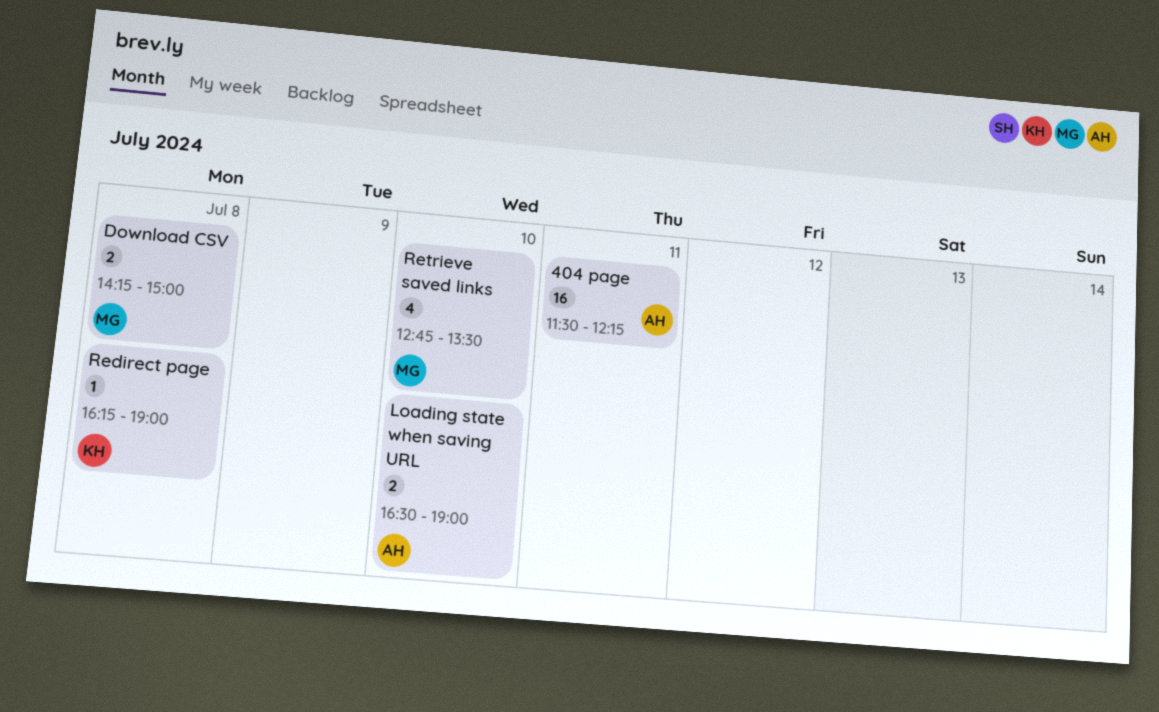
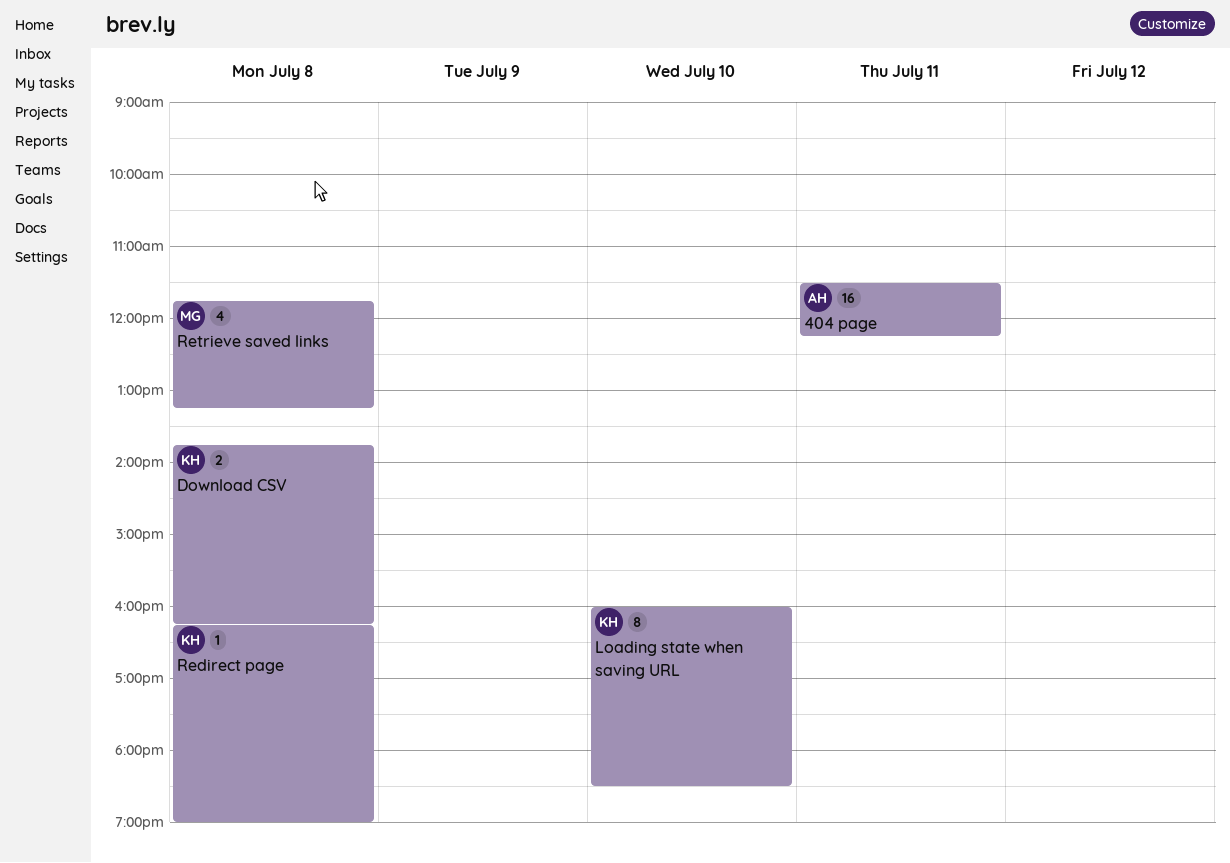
Download CSV, owner: MG -> KH
Download CSV, begins: 14:15 -> 13:45
Download CSV, ends: 15:00 -> 16:15
Loading state when saving URL, owner: AH -> KH
Loading state when saving URL, estimate: 2 -> 8
Loading state when saving URL, begins: 16:30 -> 16:00
Loading state when saving URL, ends: 19:00 -> 18:30
Retrieve saved links, day: Jul 10 -> Jul 8
Retrieve saved links, begins: 12:45 -> 11:45
Retrieve saved links, ends: 13:30 -> 13:15

